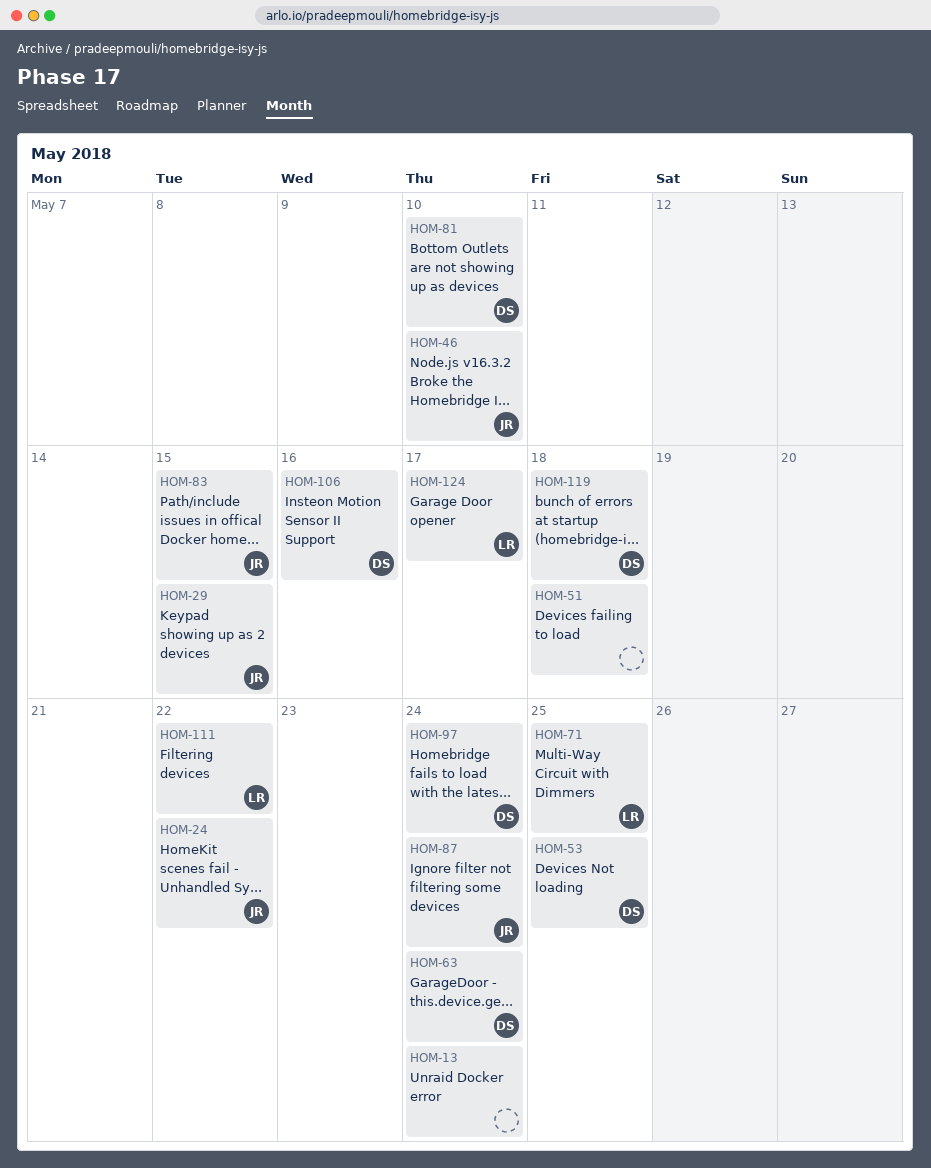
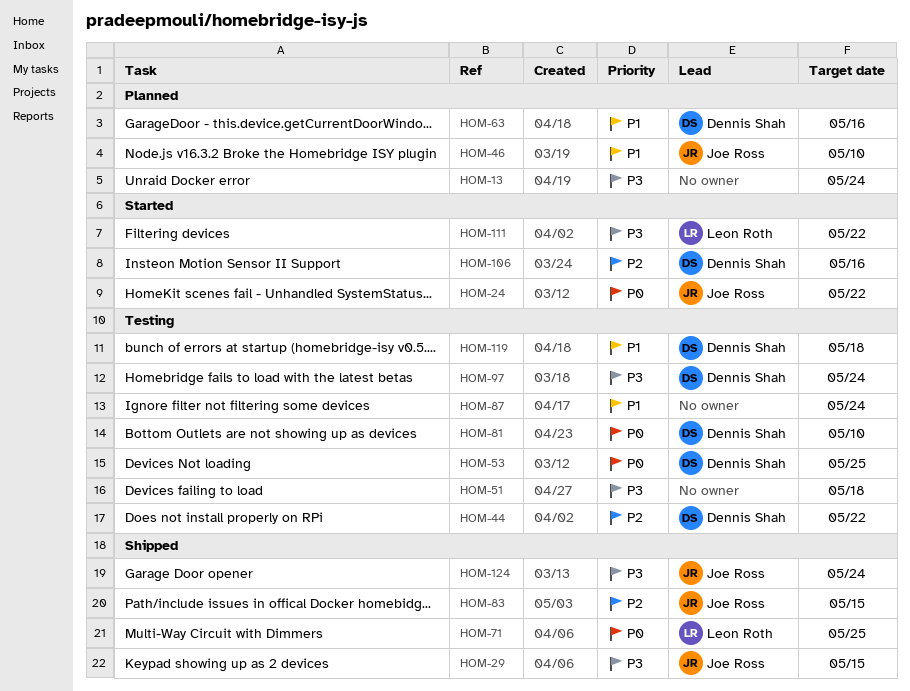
HOM-44: none -> present
HOM-63, due: May 24 -> May 16
HOM-87, owner: Joe Ross -> none
HOM-124, owner: Leon Roth -> Joe Ross
HOM-124, due: May 17 -> May 24

